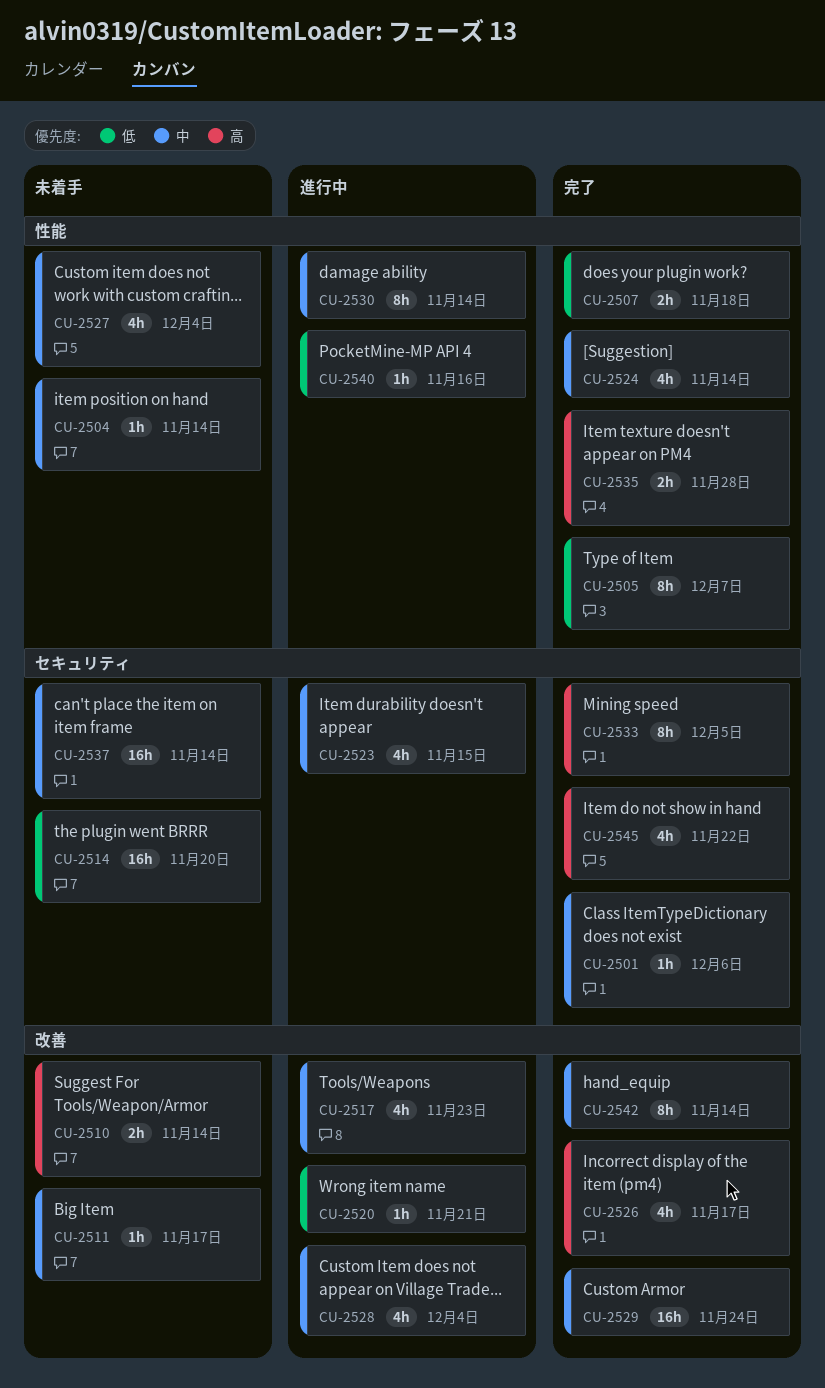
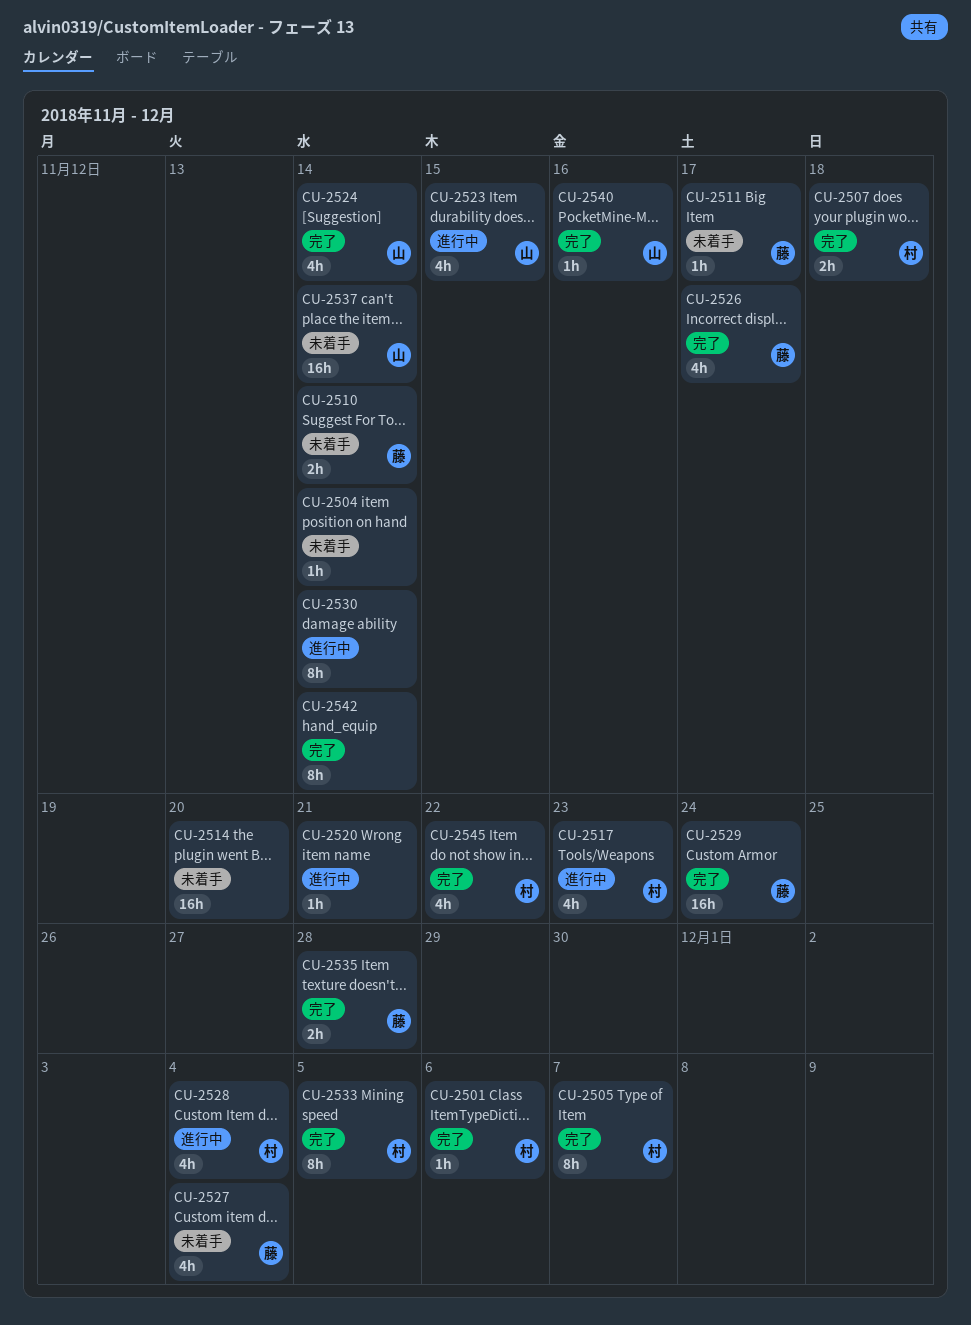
CU-2540, status: 進行中 -> 完了

